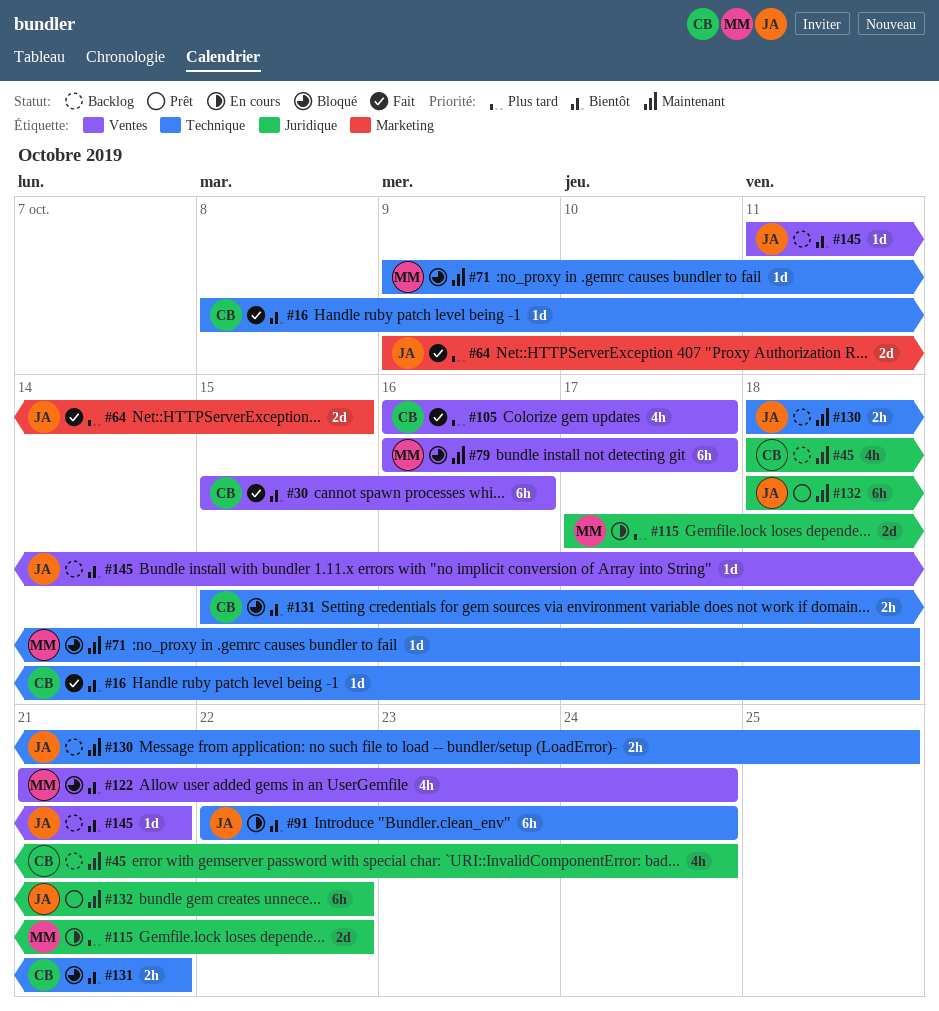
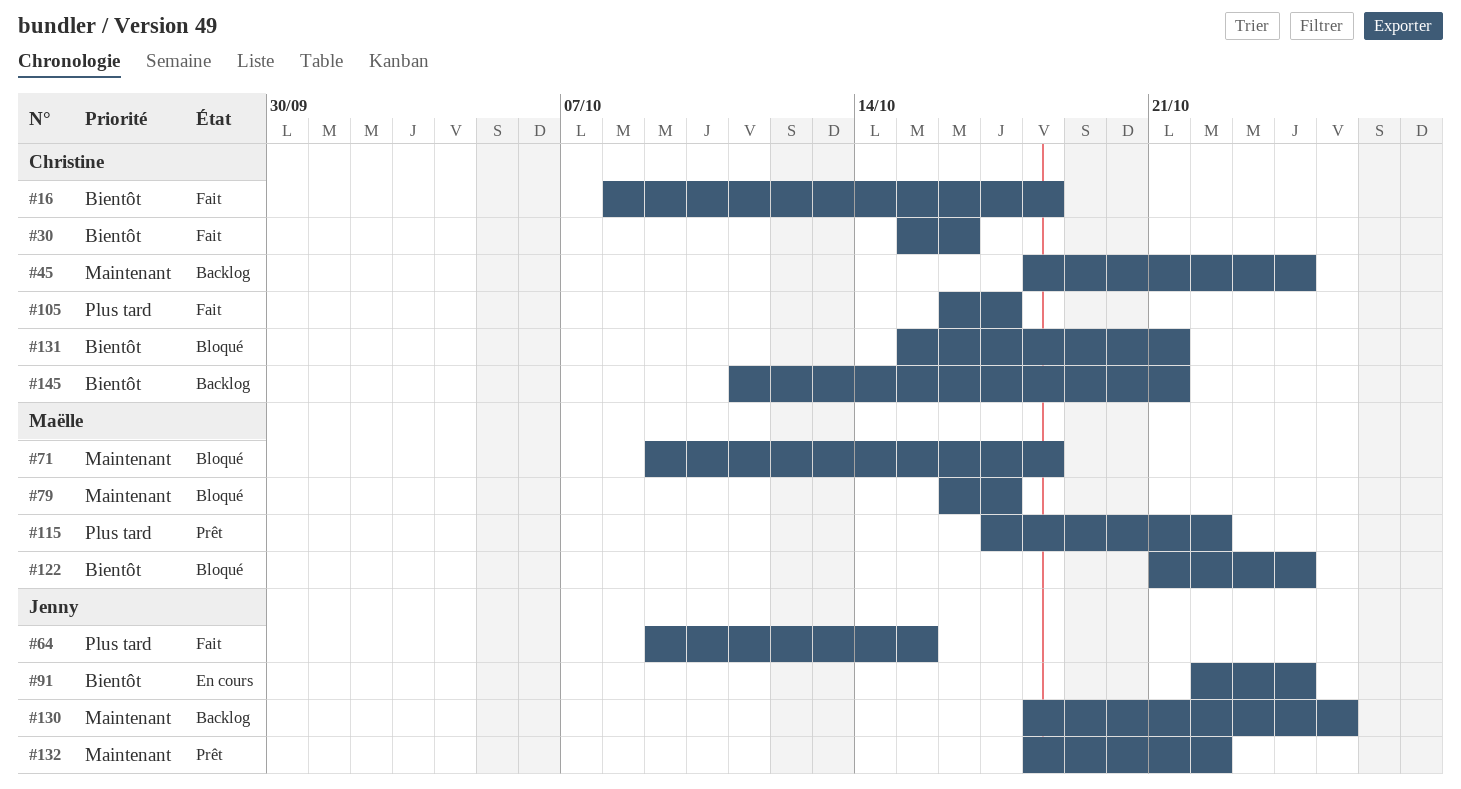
#115, status: En cours -> Prêt
#145, owner: Jenny -> Christine

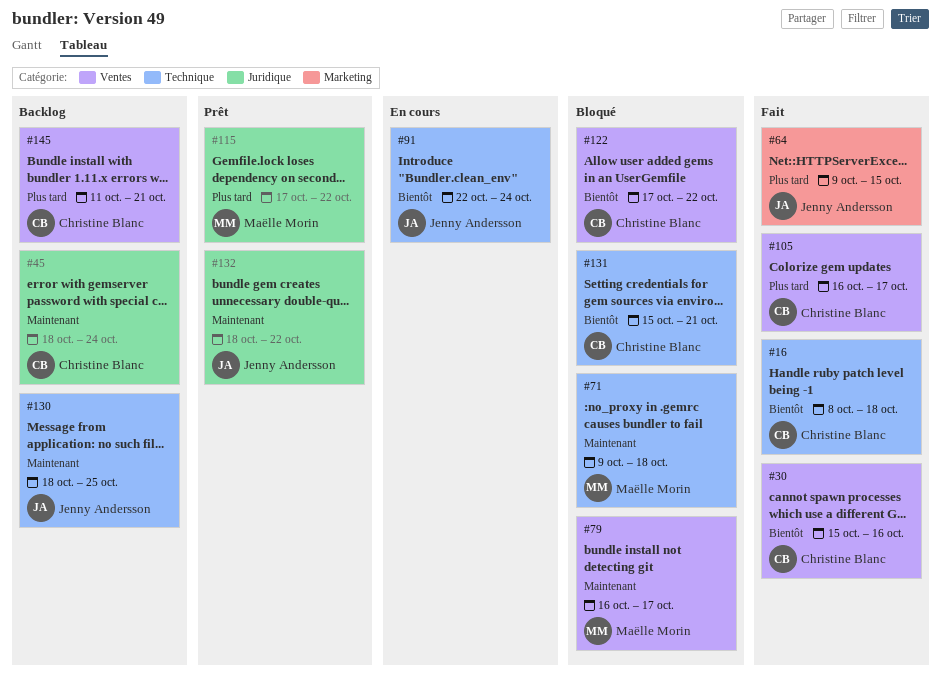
#122, owner: Maëlle Morin -> Christine Blanc
#122, start: Oct 21 -> Oct 17
#122, due: Oct 24 -> Oct 22
#145, priority: Bientôt -> Plus tard

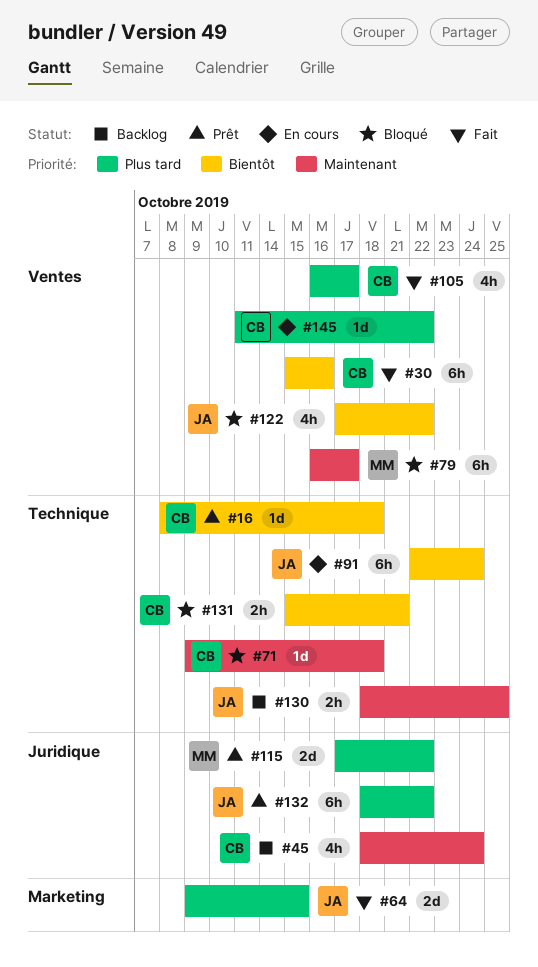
#16, status: Fait -> Prêt
#71, owner: Maëlle Morin -> Christine Blanc
#122, owner: Christine Blanc -> Jenny Andersson
#132, priority: Maintenant -> Plus tard
#145, status: Backlog -> En cours
#145, due: Oct 21 -> Oct 22

